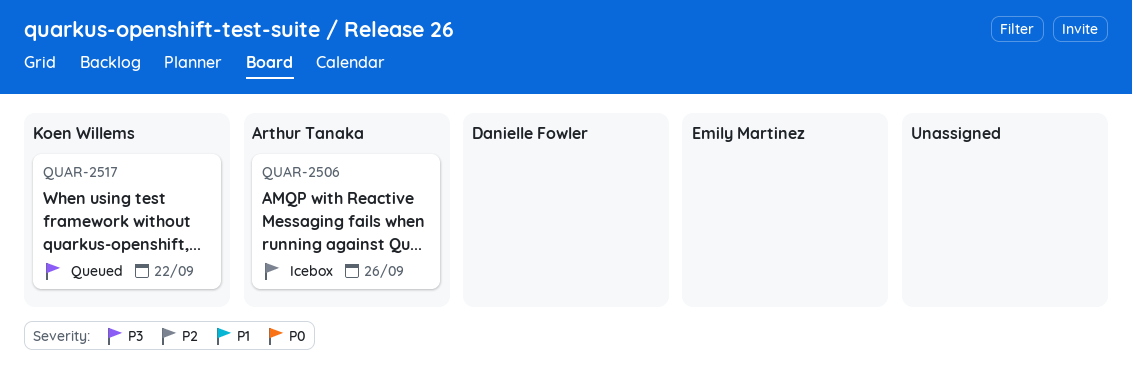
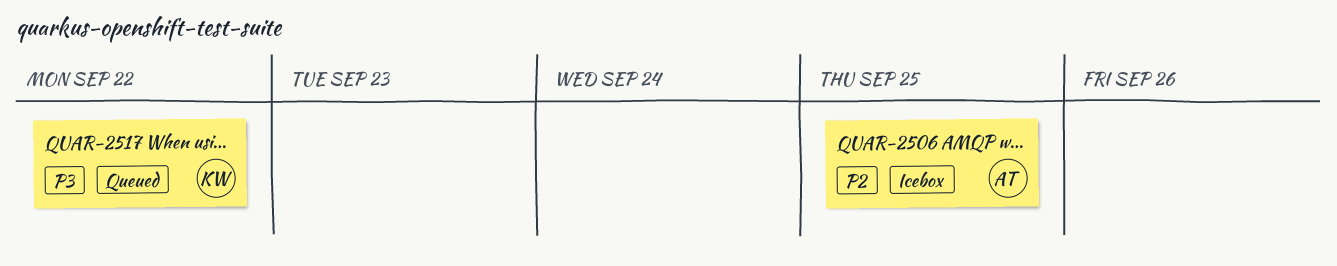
QUAR-2506, due: Sep 26 -> Sep 25

